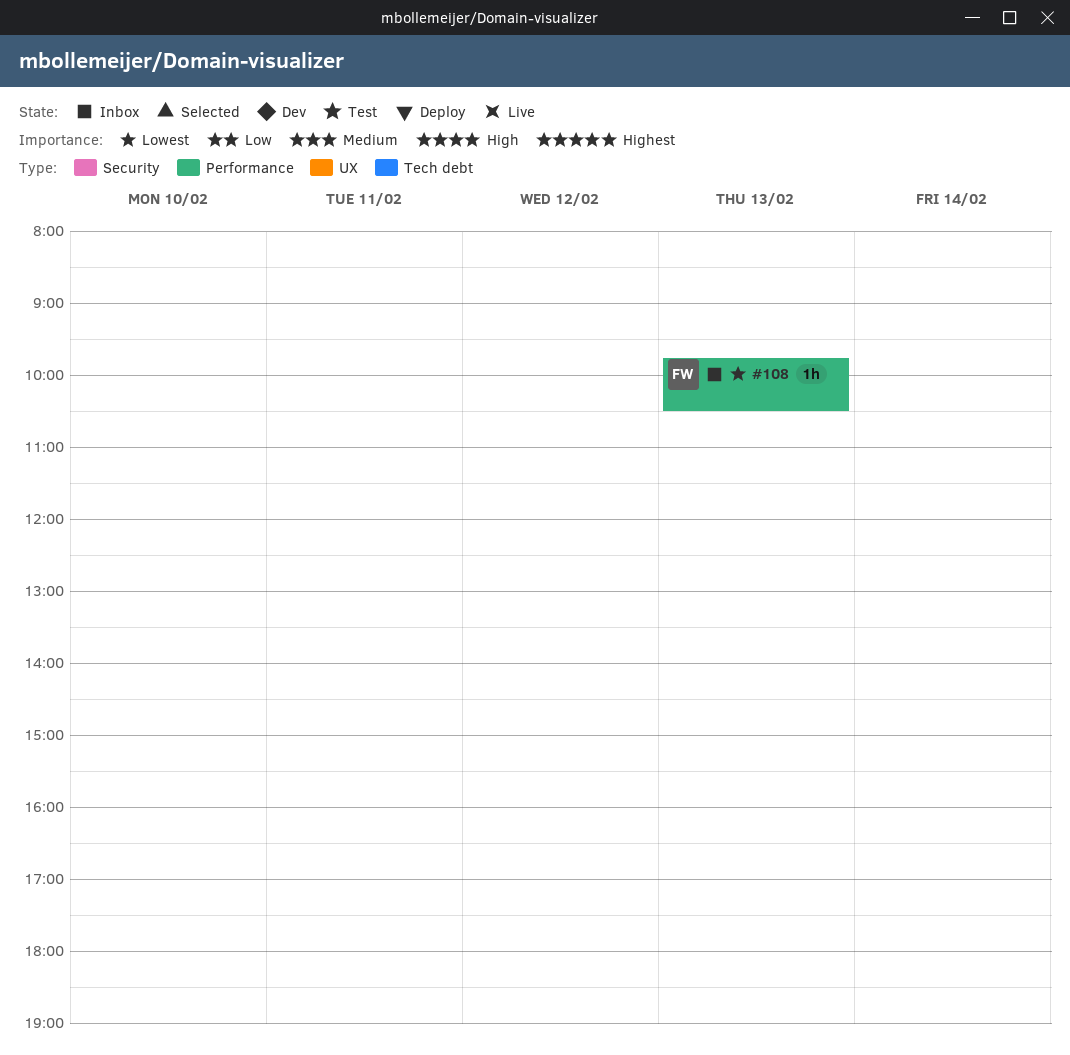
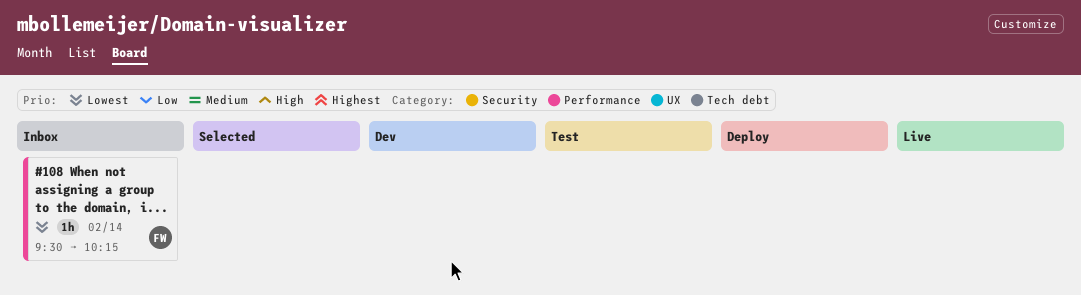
#108, day: Feb 13 -> Feb 14
#108, begins: 09:45 -> 09:30
#108, ends: 10:30 -> 10:15

